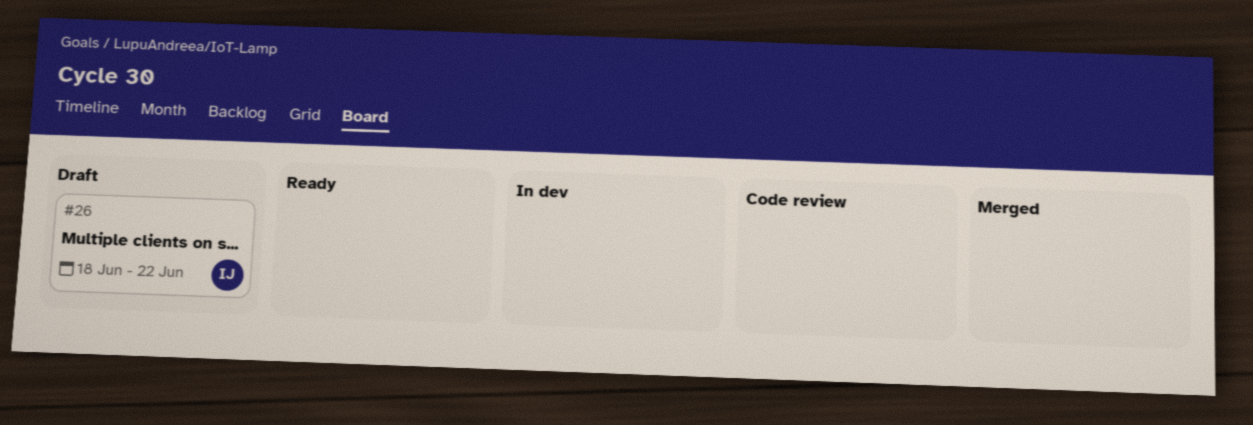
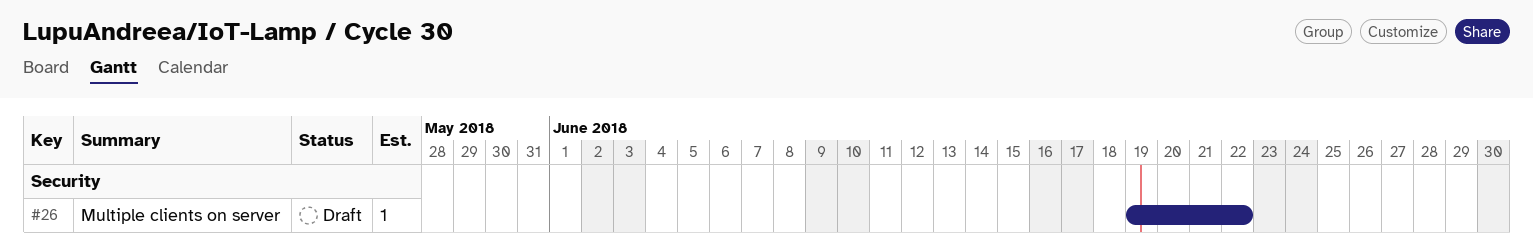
#26, start: Jun 18 -> Jun 19

